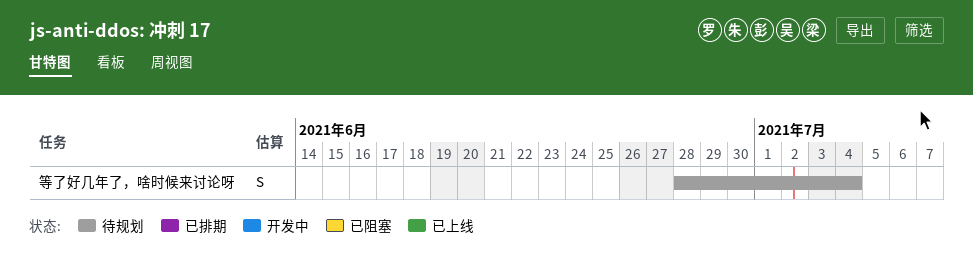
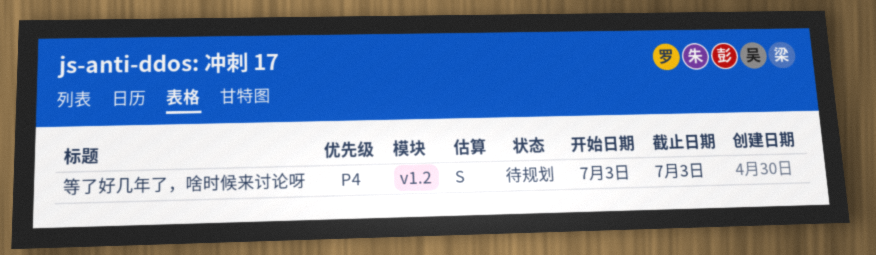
等了好几年了，啥时候来讨论呀, start: Jun 28 -> Jul 3
等了好几年了，啥时候来讨论呀, due: Jul 4 -> Jul 3

